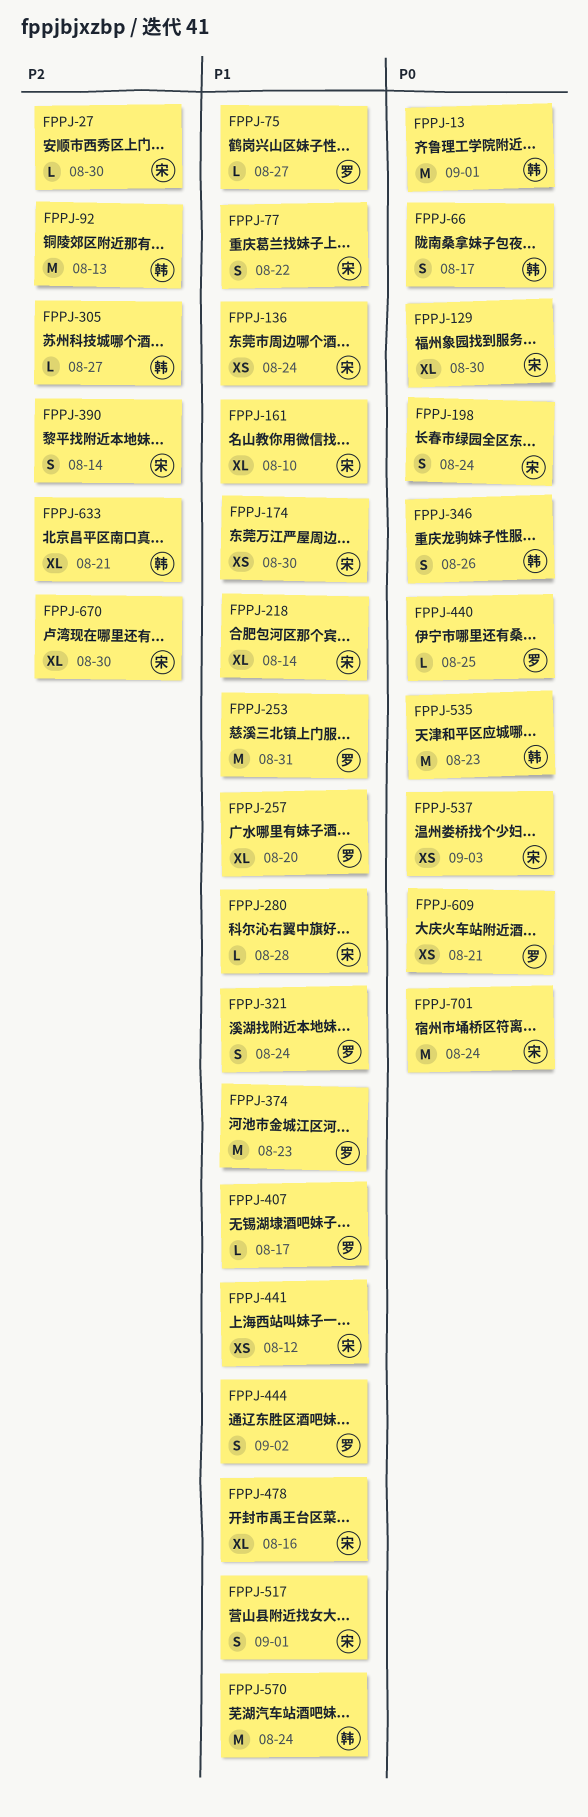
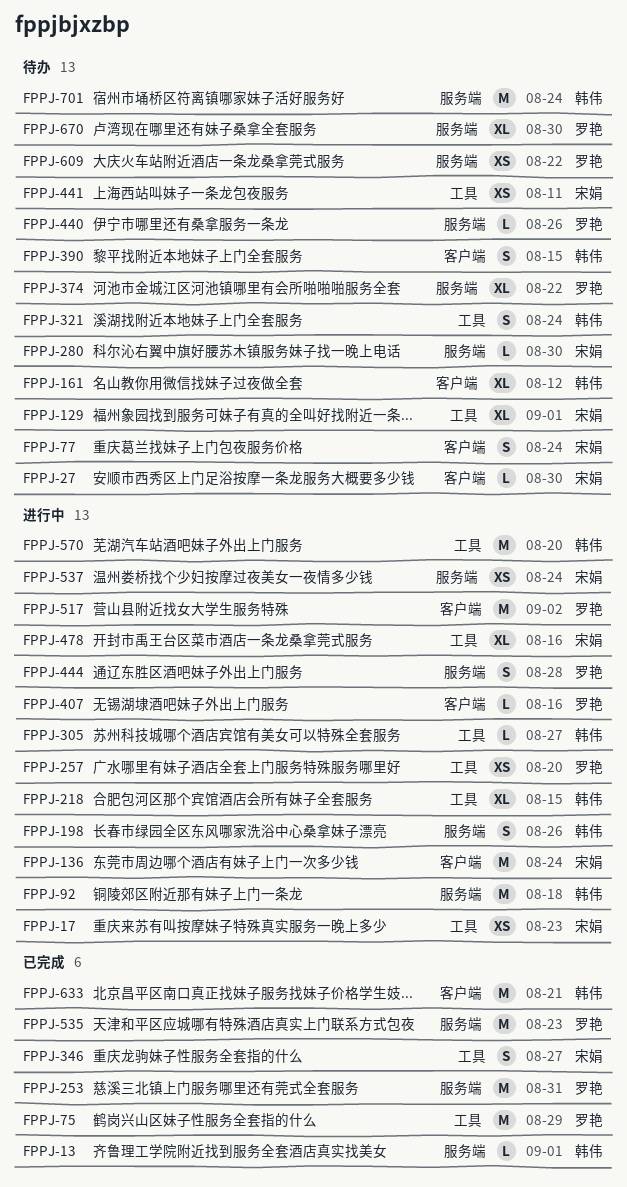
FPPJ-13, estimate: M -> L
FPPJ-17: none -> present
FPPJ-66: present -> none
FPPJ-75, estimate: L -> M
FPPJ-75, due: Aug 27 -> Aug 29
FPPJ-77, due: Aug 22 -> Aug 24
FPPJ-92, due: Aug 13 -> Aug 18
FPPJ-129, due: Aug 30 -> Sep 1
FPPJ-136, estimate: XS -> M
FPPJ-161, owner: 宋娟 -> 韩伟
FPPJ-161, due: Aug 10 -> Aug 12
FPPJ-174: present -> none
FPPJ-198, owner: 宋娟 -> 韩伟
FPPJ-198, due: Aug 24 -> Aug 26
FPPJ-218, owner: 宋娟 -> 韩伟
FPPJ-218, due: Aug 14 -> Aug 15
FPPJ-257, estimate: XL -> XS
FPPJ-280, due: Aug 28 -> Aug 30
FPPJ-321, owner: 罗艳 -> 韩伟
FPPJ-346, owner: 韩伟 -> 宋娟
FPPJ-346, due: Aug 26 -> Aug 27
FPPJ-374, estimate: M -> XL
FPPJ-374, due: Aug 23 -> Aug 22
FPPJ-390, owner: 宋娟 -> 韩伟
FPPJ-390, due: Aug 14 -> Aug 15
FPPJ-407, due: Aug 17 -> Aug 16
FPPJ-440, due: Aug 25 -> Aug 26
FPPJ-441, due: Aug 12 -> Aug 11
FPPJ-444, due: Sep 2 -> Aug 28
FPPJ-517, owner: 宋娟 -> 罗艳
FPPJ-517, estimate: S -> M
FPPJ-517, due: Sep 1 -> Sep 2
FPPJ-535, owner: 韩伟 -> 罗艳
FPPJ-537, due: Sep 3 -> Aug 24
FPPJ-570, due: Aug 24 -> Aug 20
FPPJ-609, due: Aug 21 -> Aug 22
FPPJ-633, estimate: XL -> M
FPPJ-670, owner: 宋娟 -> 罗艳
FPPJ-701, owner: 宋娟 -> 韩伟

